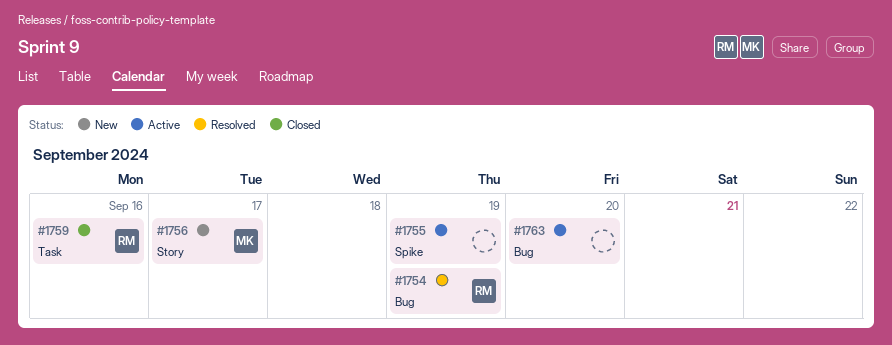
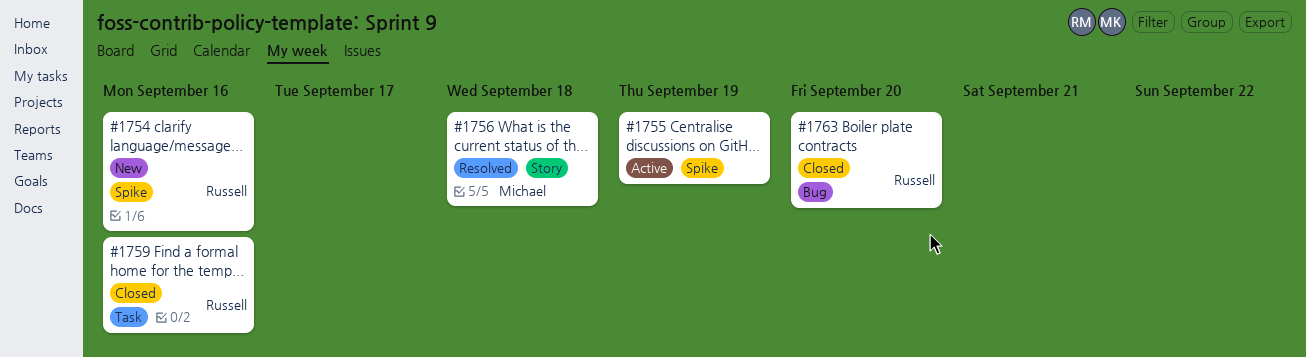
#1754, status: Resolved -> New
#1754, label: Bug -> Spike
#1754, due: Sep 19 -> Sep 16
#1756, status: New -> Resolved
#1756, due: Sep 17 -> Sep 18
#1763, status: Active -> Closed
#1763, owner: none -> Russell

